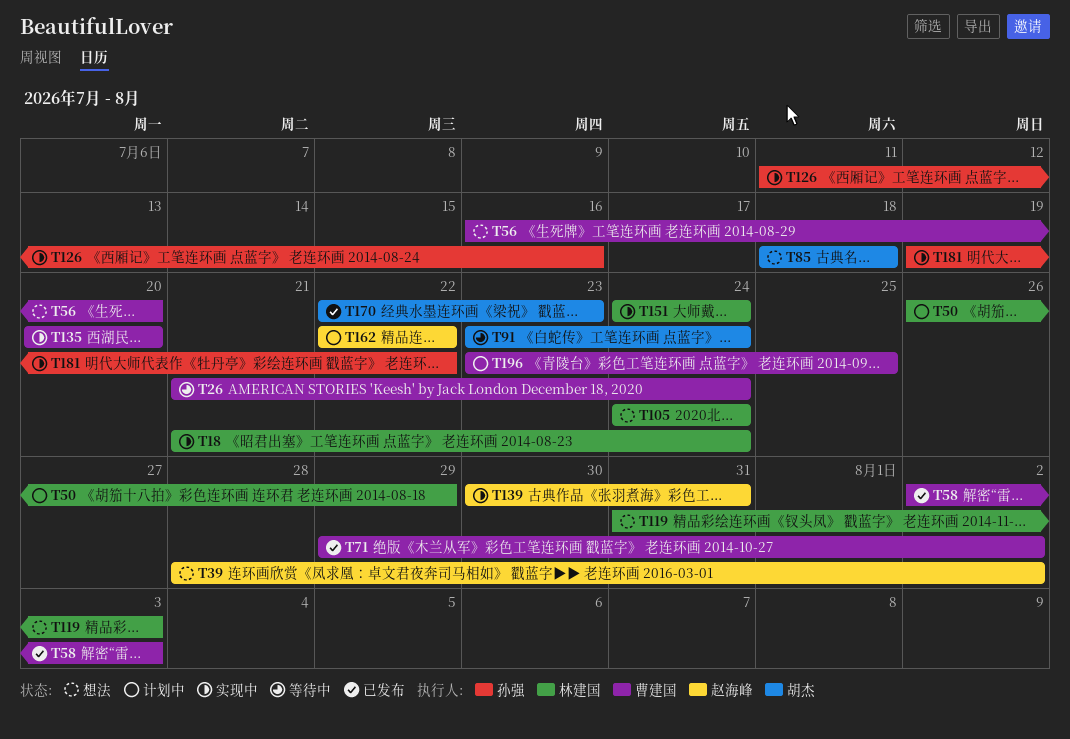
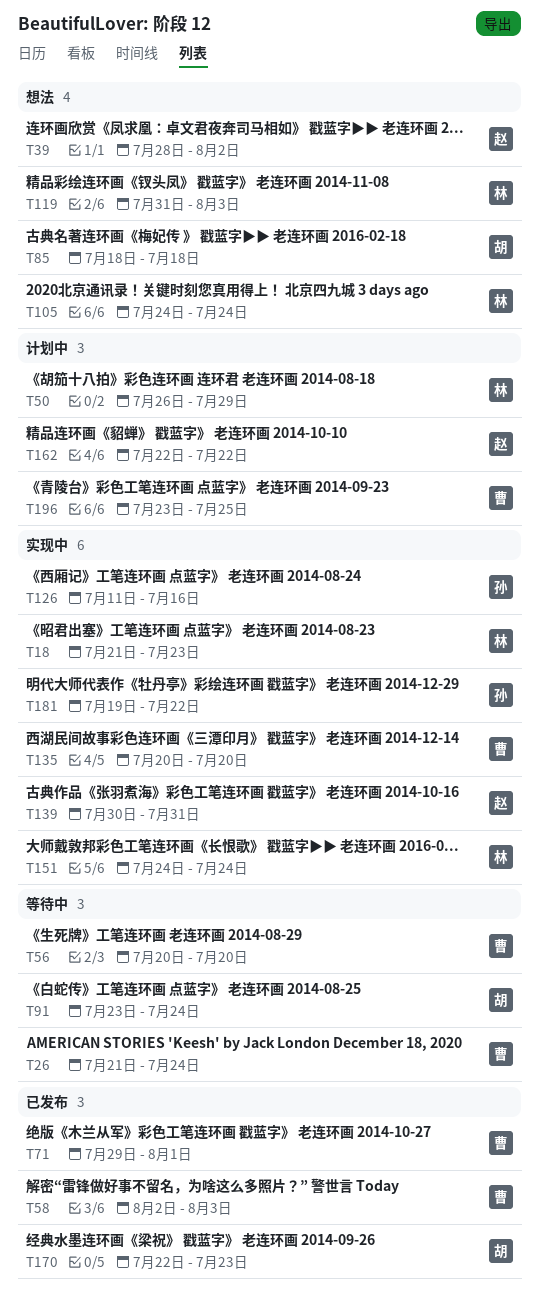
T18, due: Jul 24 -> Jul 23
T56, status: 想法 -> 等待中
T56, start: Jul 16 -> Jul 20
T71, due: Aug 2 -> Aug 1

